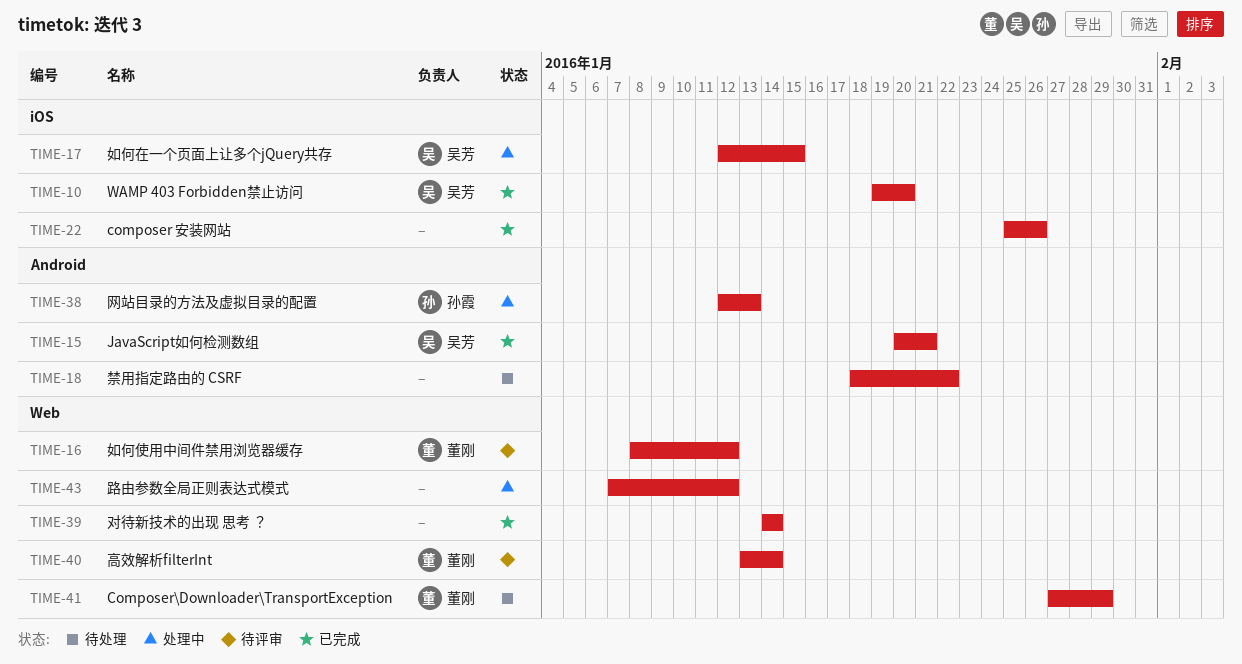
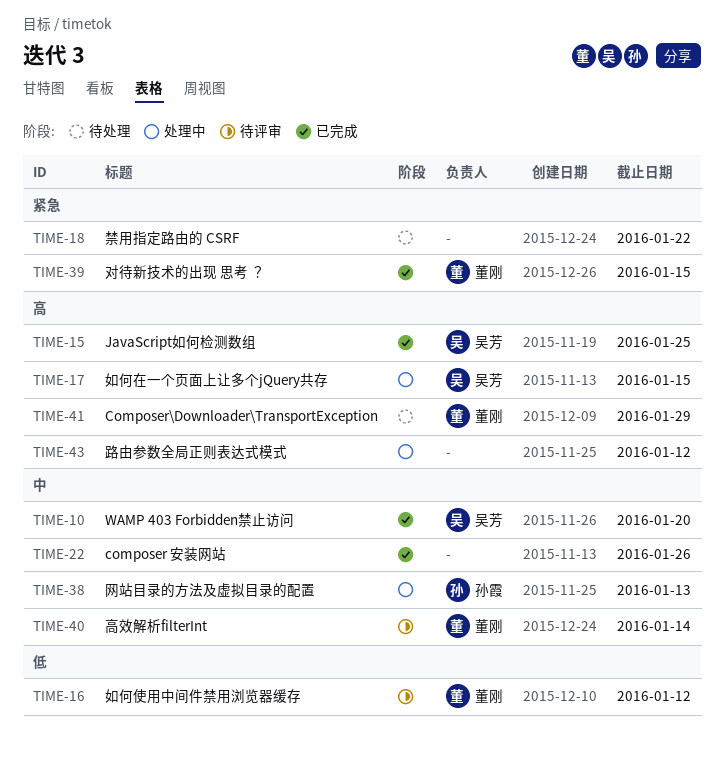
TIME-15, due: Jan 21 -> Jan 25
TIME-39, owner: none -> 董刚
TIME-39, due: Jan 14 -> Jan 15

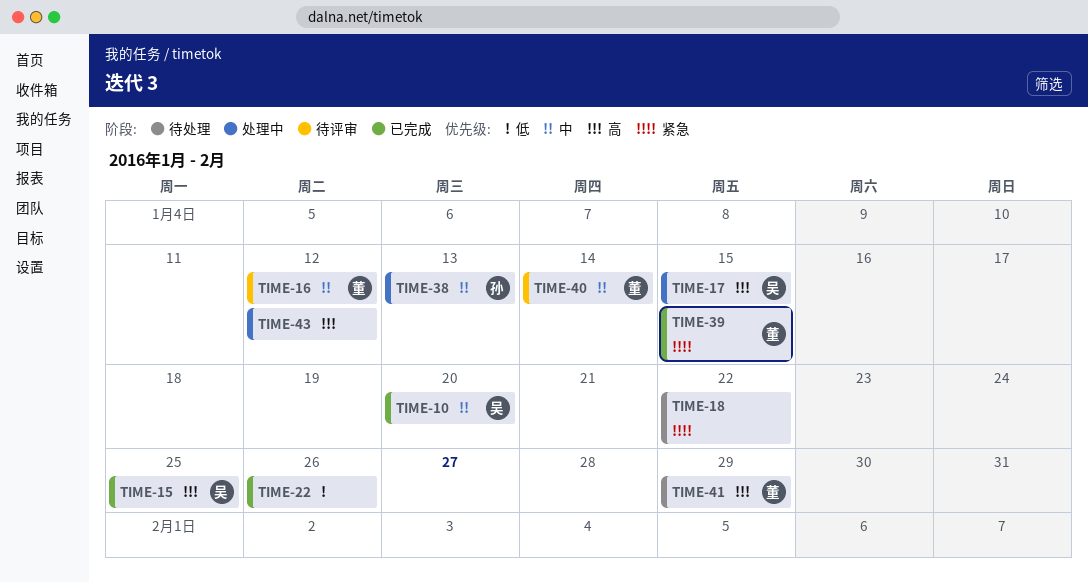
TIME-16, priority: 低 -> 中
TIME-22, priority: 中 -> 低

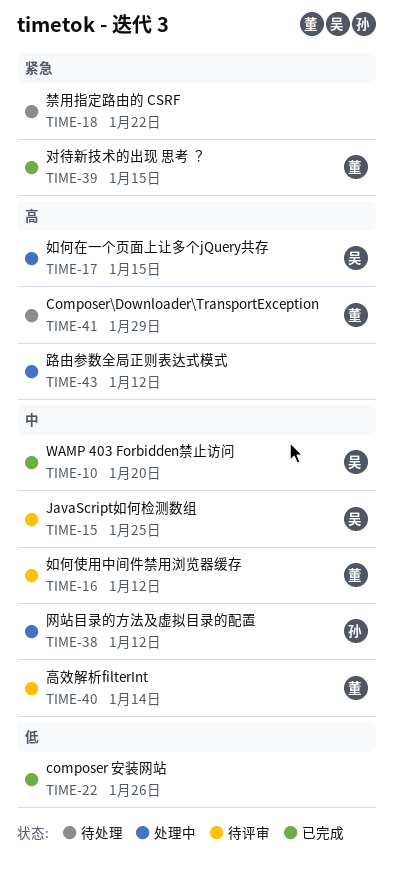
TIME-15, status: 已完成 -> 待评审
TIME-15, priority: 高 -> 中
TIME-38, due: Jan 13 -> Jan 12

